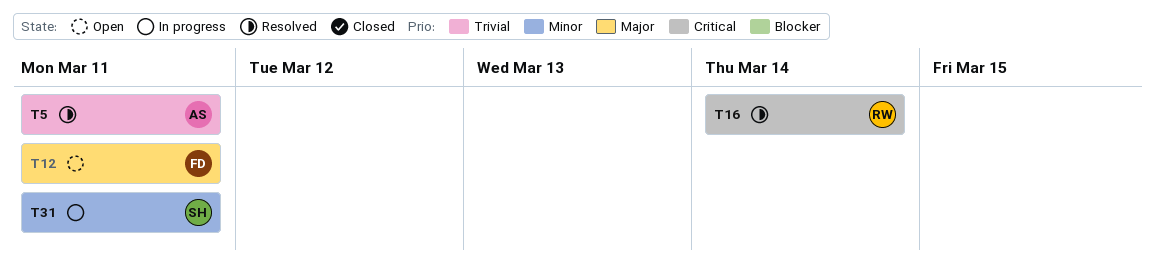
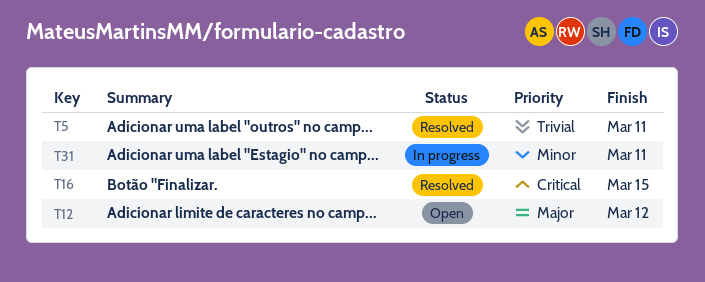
T12, due: Mar 11 -> Mar 12
T16, due: Mar 14 -> Mar 15

